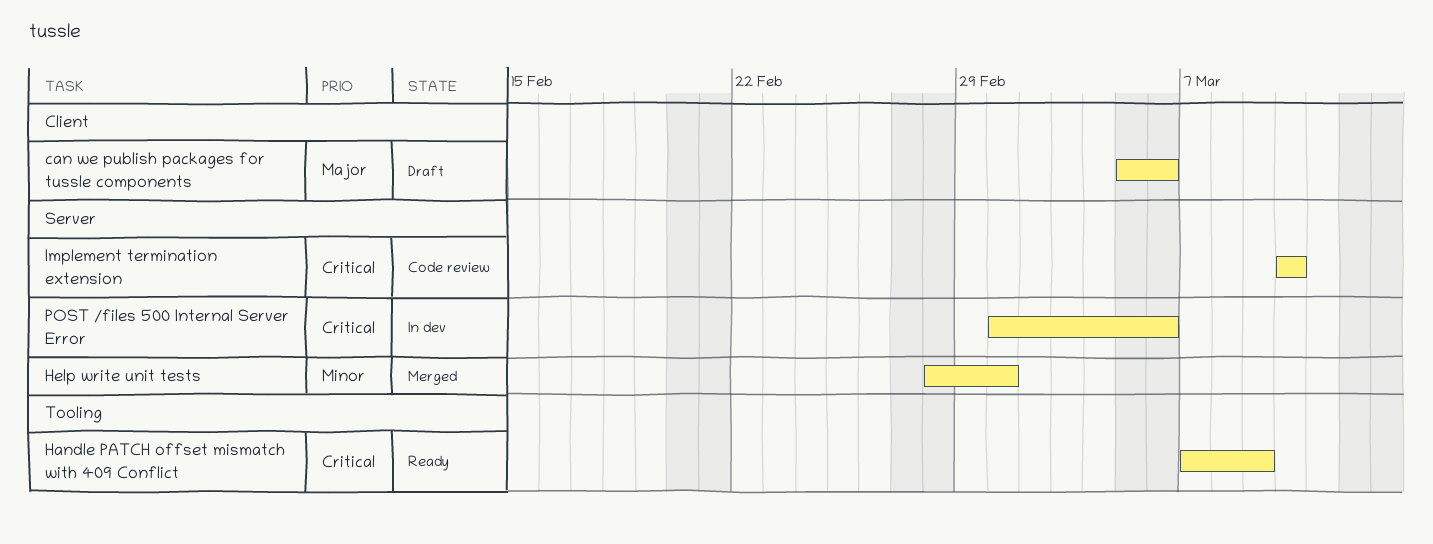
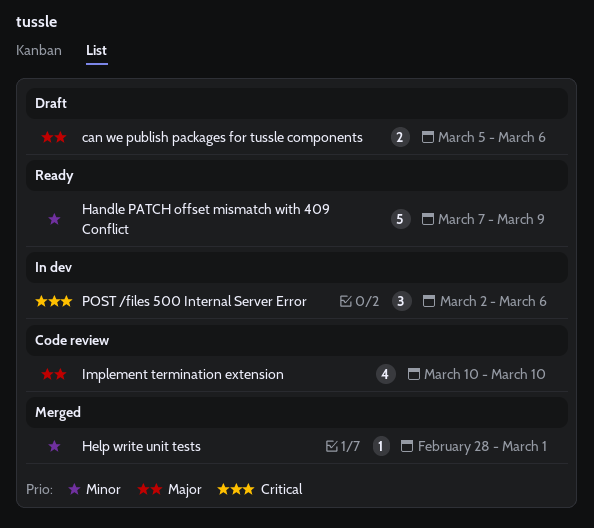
Handle PATCH offset mismatch with 409 Conflict, priority: Critical -> Minor
Implement termination extension, priority: Critical -> Major
POST /files 500 Internal Server Error, start: Mar 1 -> Mar 2

